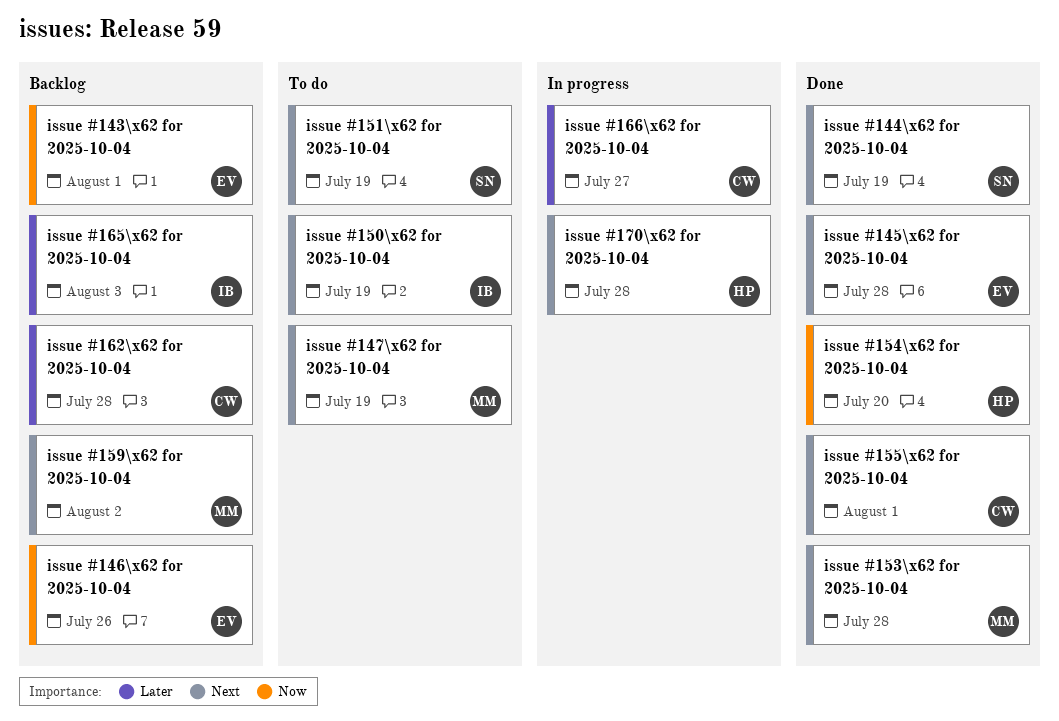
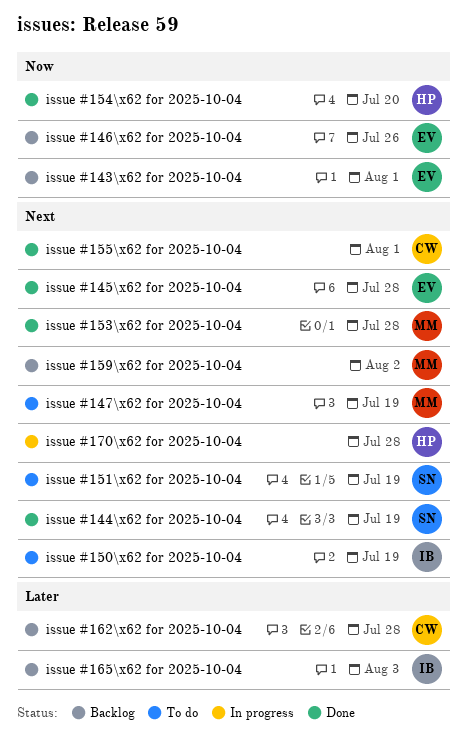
issue #166\x62 for 2025-10-04: present -> none

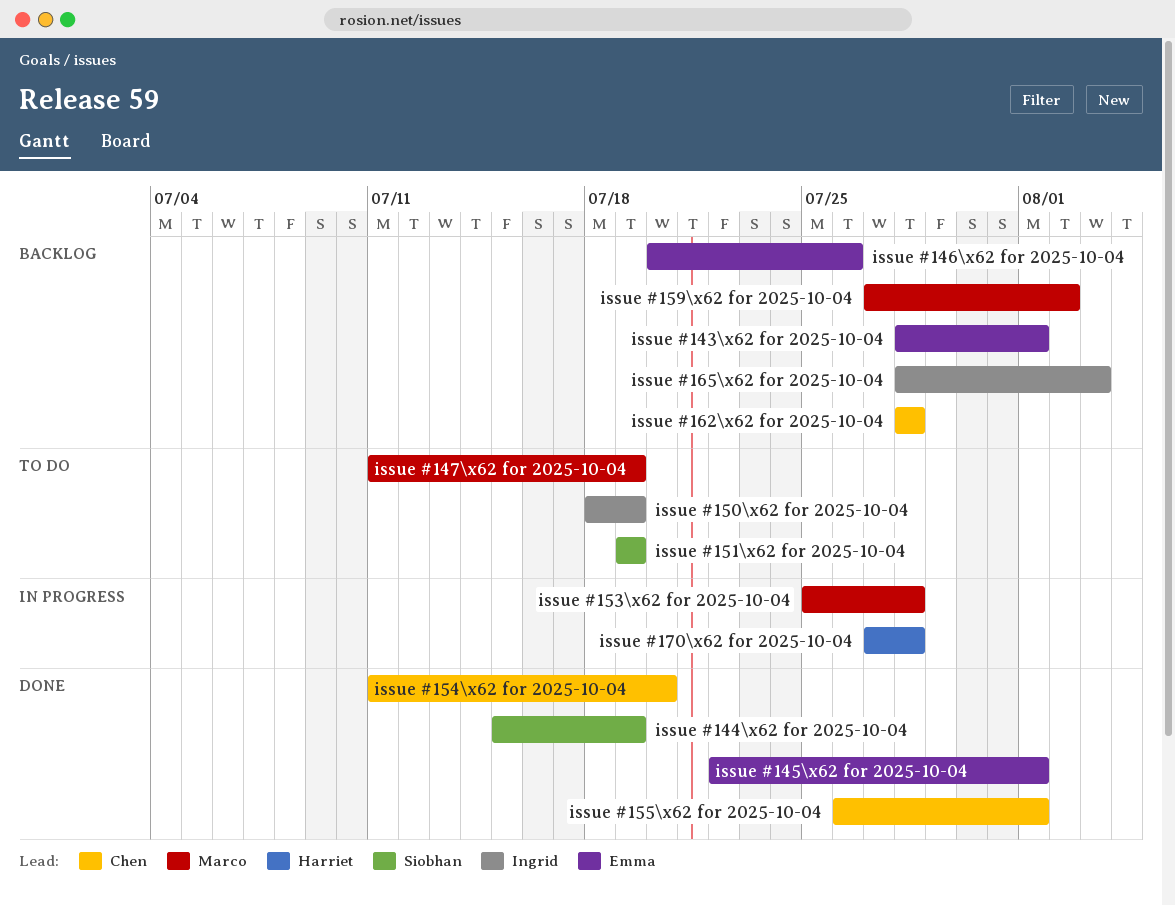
issue #145\x62 for 2025-10-04, due: Jul 28 -> Aug 1
issue #153\x62 for 2025-10-04, status: Done -> In progress
issue #154\x62 for 2025-10-04, owner: Harriet -> Chen

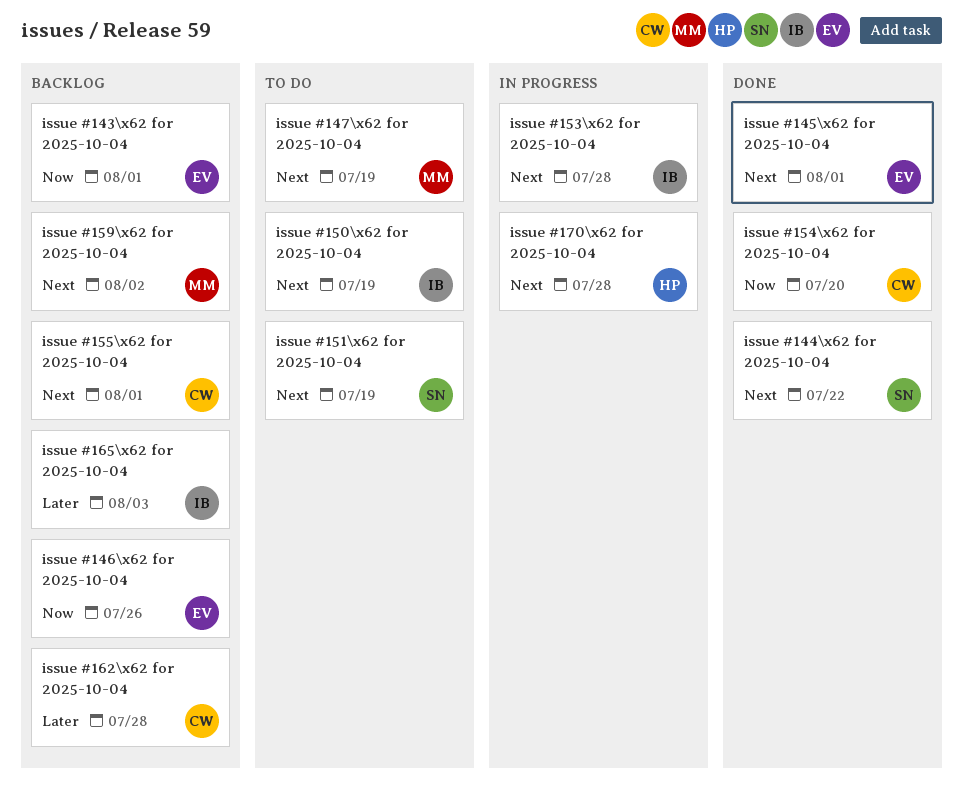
issue #144\x62 for 2025-10-04, due: Jul 19 -> Jul 22
issue #153\x62 for 2025-10-04, owner: Marco -> Ingrid
issue #155\x62 for 2025-10-04, status: Done -> Backlog

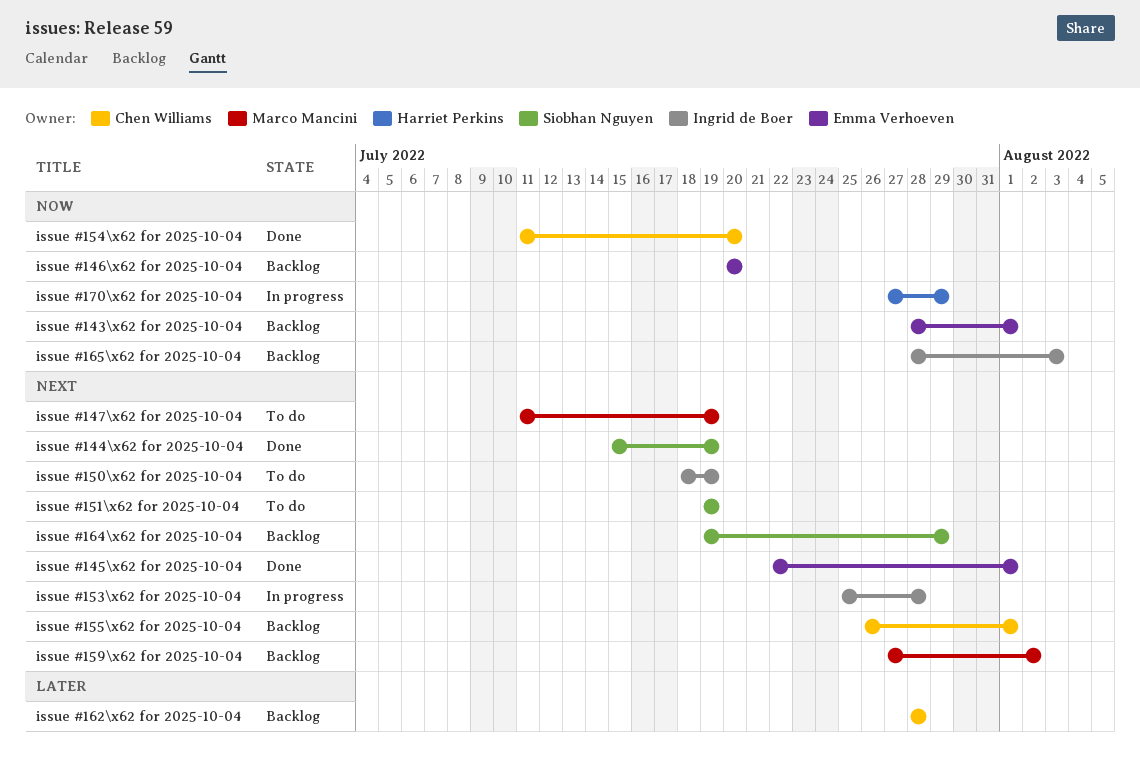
issue #144\x62 for 2025-10-04, due: Jul 22 -> Jul 19
issue #146\x62 for 2025-10-04, due: Jul 26 -> Jul 20
issue #164\x62 for 2025-10-04: none -> present
issue #165\x62 for 2025-10-04, priority: Later -> Now
issue #170\x62 for 2025-10-04, priority: Next -> Now
issue #170\x62 for 2025-10-04, due: Jul 28 -> Jul 29

